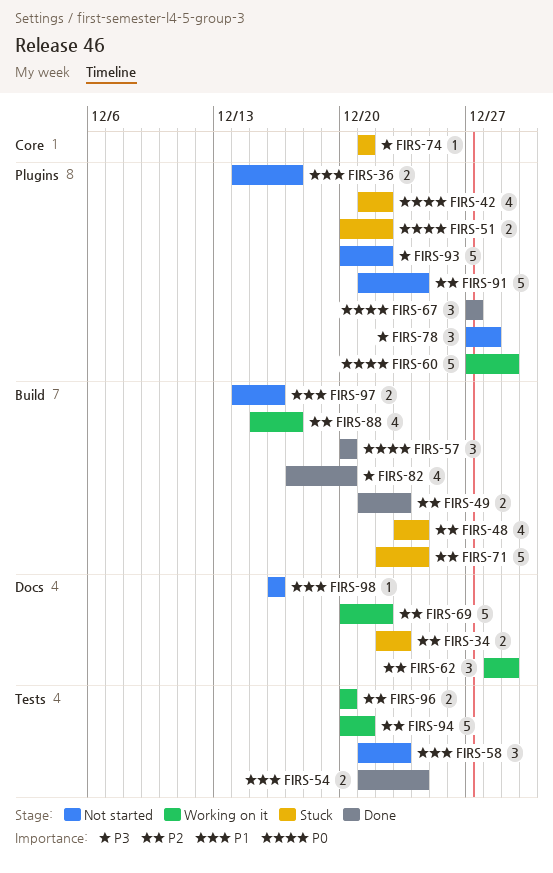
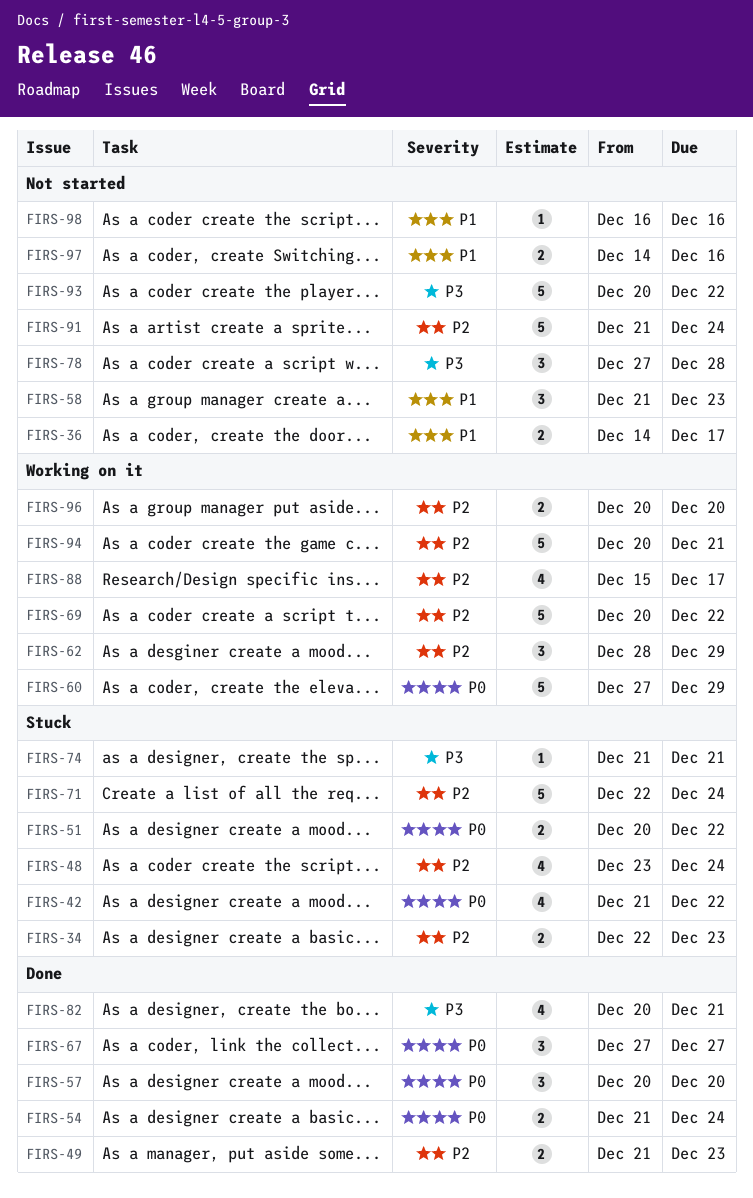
FIRS-54, priority: P1 -> P0
FIRS-82, start: Dec 17 -> Dec 20
FIRS-82, due: Dec 20 -> Dec 21

